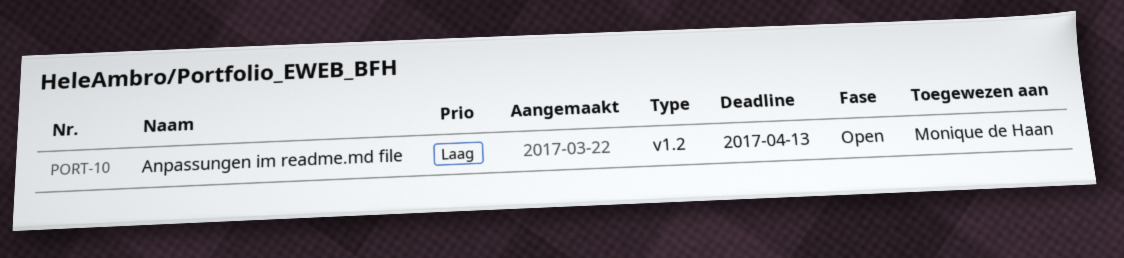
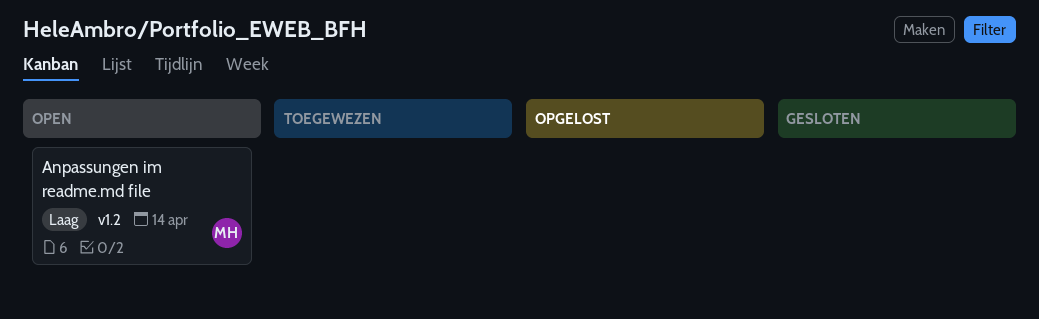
Anpassungen im readme.md file, due: Apr 13 -> Apr 14

